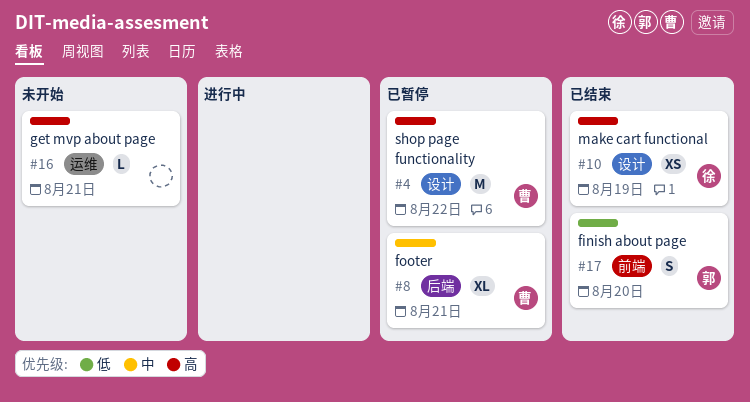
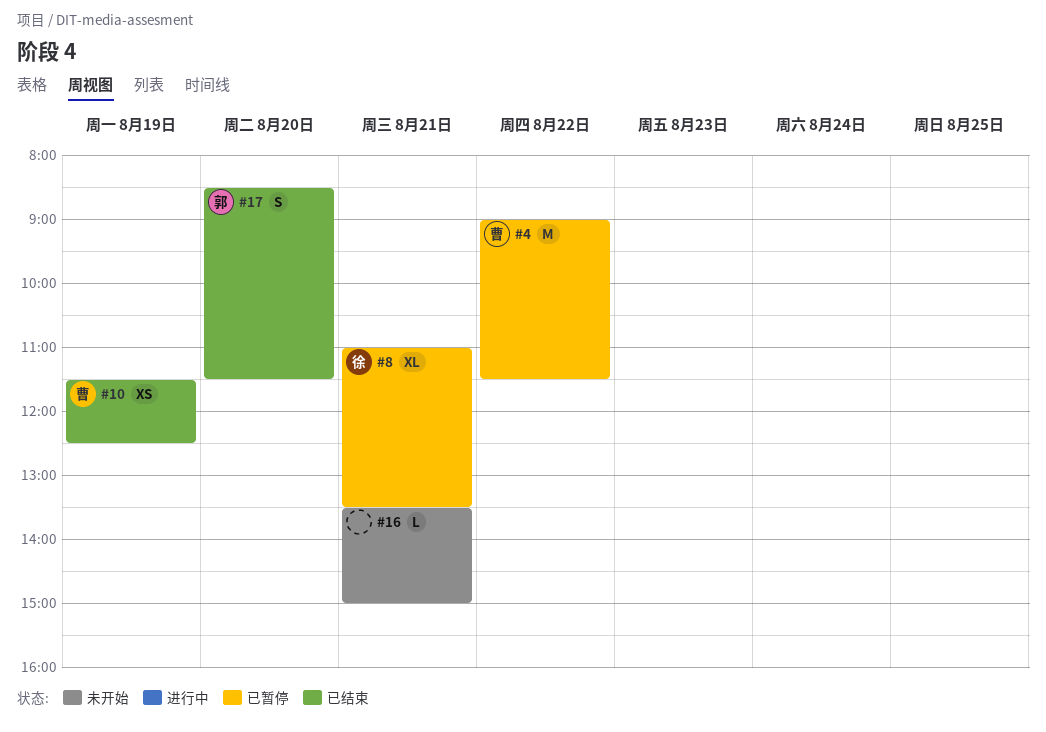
#8, owner: 曹 -> 徐
#10, owner: 徐 -> 曹

